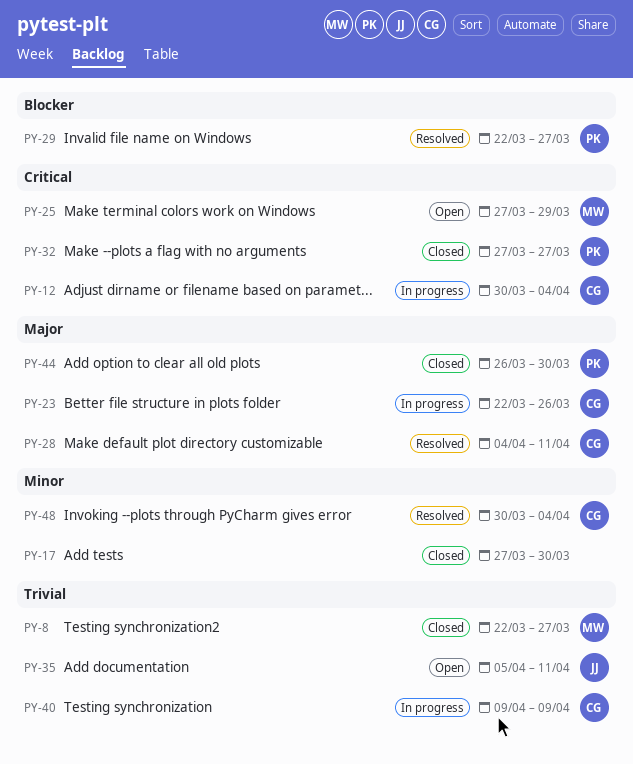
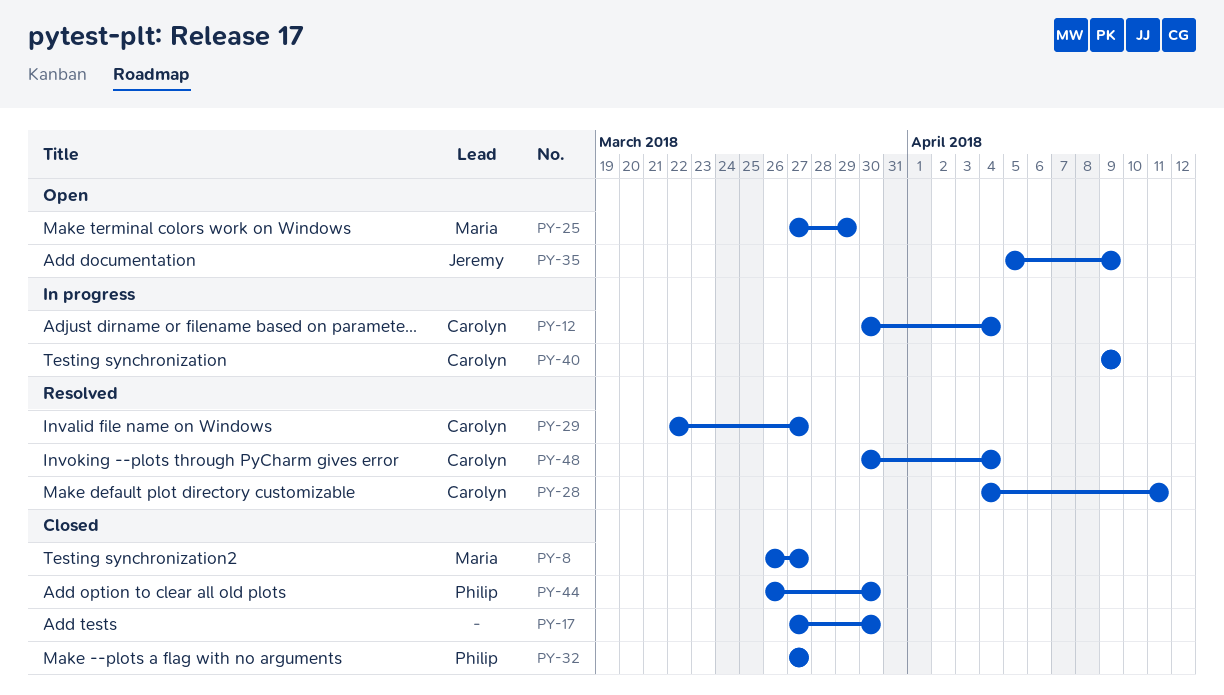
PY-8, start: Mar 22 -> Mar 26
PY-23: present -> none
PY-29, owner: Philip -> Carolyn
PY-35, due: Apr 11 -> Apr 9

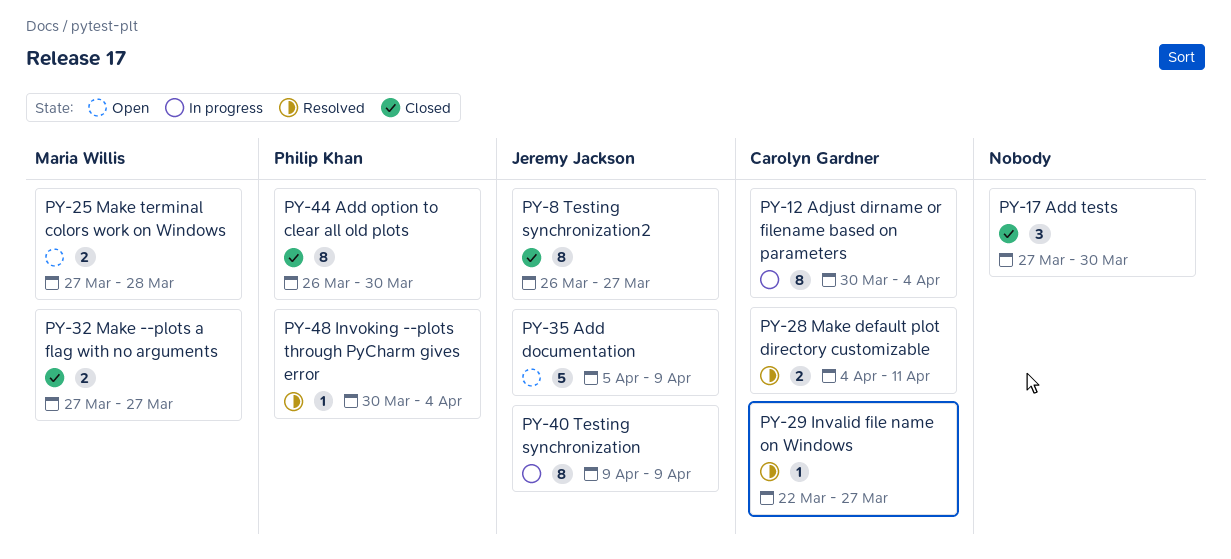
PY-8, owner: Maria Willis -> Jeremy Jackson
PY-25, due: Mar 29 -> Mar 28
PY-32, owner: Philip Khan -> Maria Willis
PY-40, owner: Carolyn Gardner -> Jeremy Jackson
PY-48, owner: Carolyn Gardner -> Philip Khan

